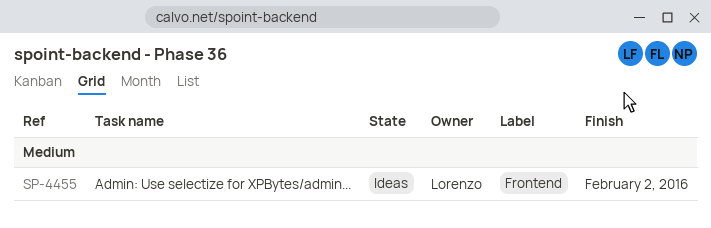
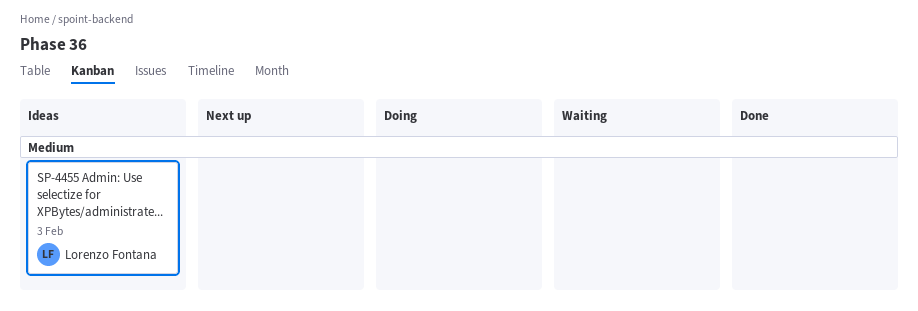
SP-4455, due: Feb 2 -> Feb 3

